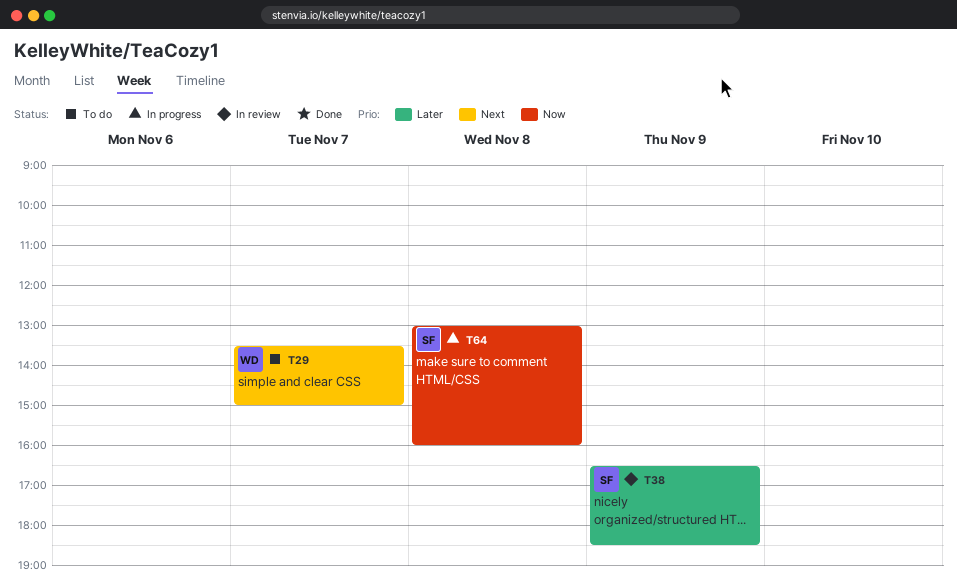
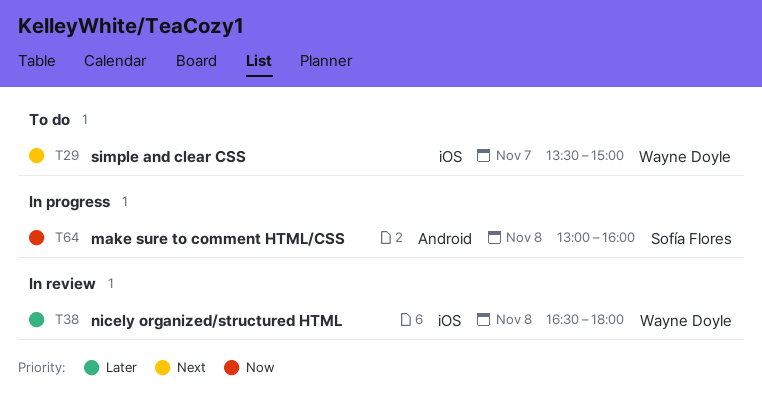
T38, owner: Sofía Flores -> Wayne Doyle
T38, day: Nov 9 -> Nov 8
T38, ends: 18:30 -> 18:00

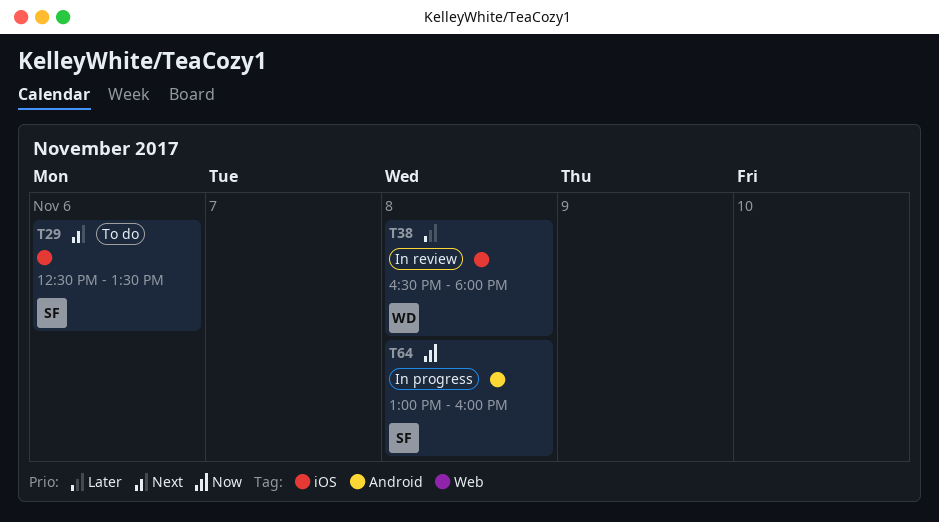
T29, owner: Wayne Doyle -> Sofía Flores
T29, day: Nov 7 -> Nov 6
T29, begins: 13:30 -> 12:30
T29, ends: 15:00 -> 13:30

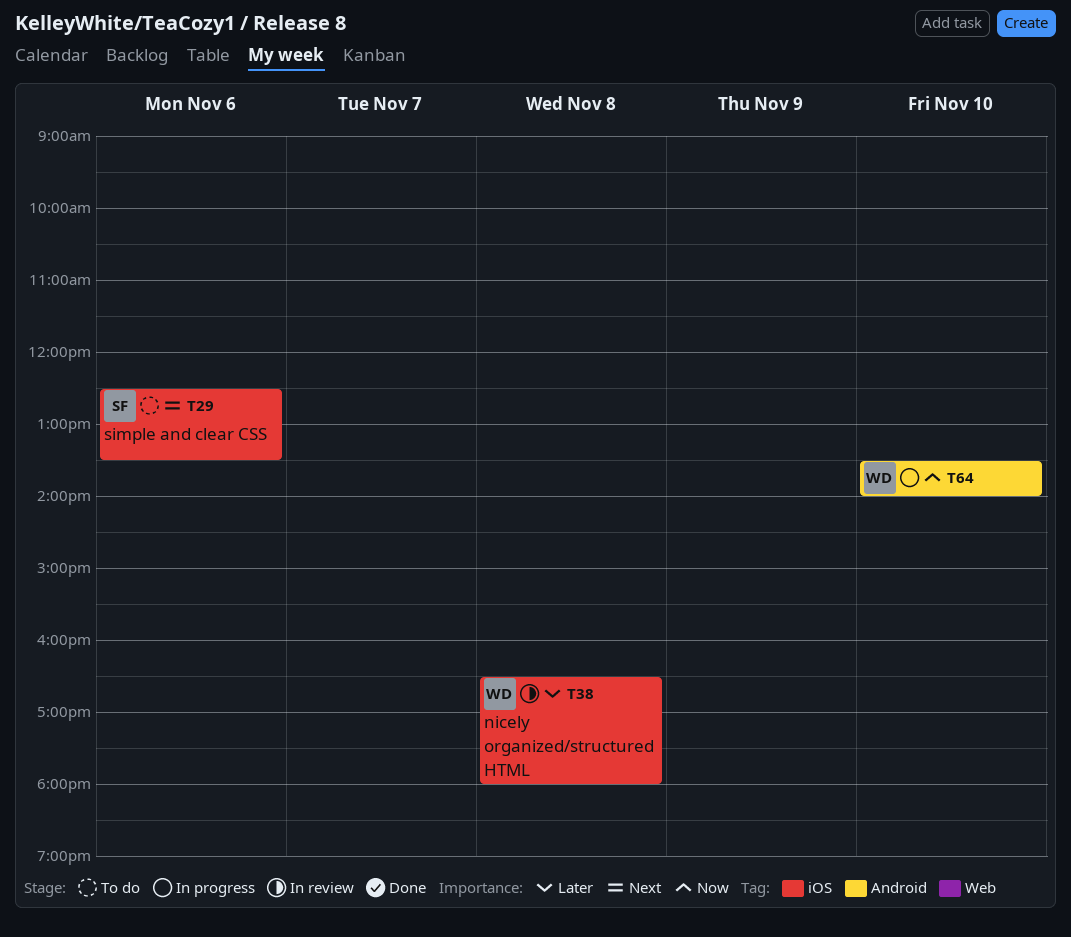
T64, owner: SF -> WD
T64, day: Nov 8 -> Nov 10
T64, begins: 13:00 -> 13:30
T64, ends: 16:00 -> 14:00

